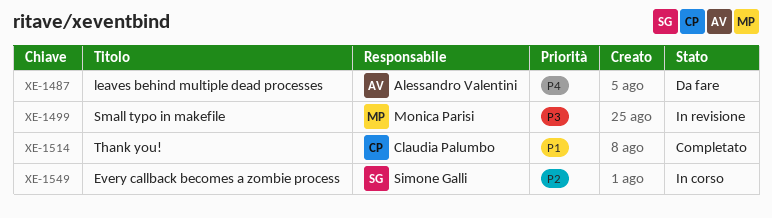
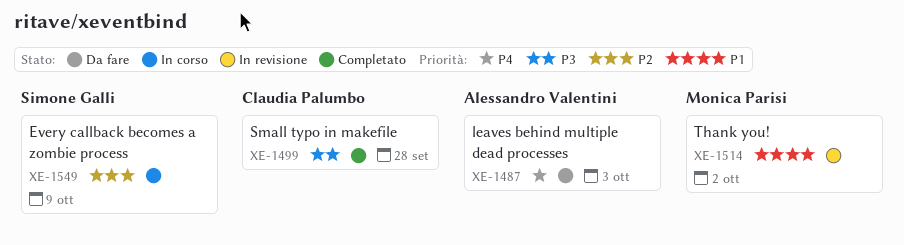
XE-1499, status: In revisione -> Completato
XE-1499, owner: Monica Parisi -> Claudia Palumbo
XE-1514, status: Completato -> In revisione
XE-1514, owner: Claudia Palumbo -> Monica Parisi

